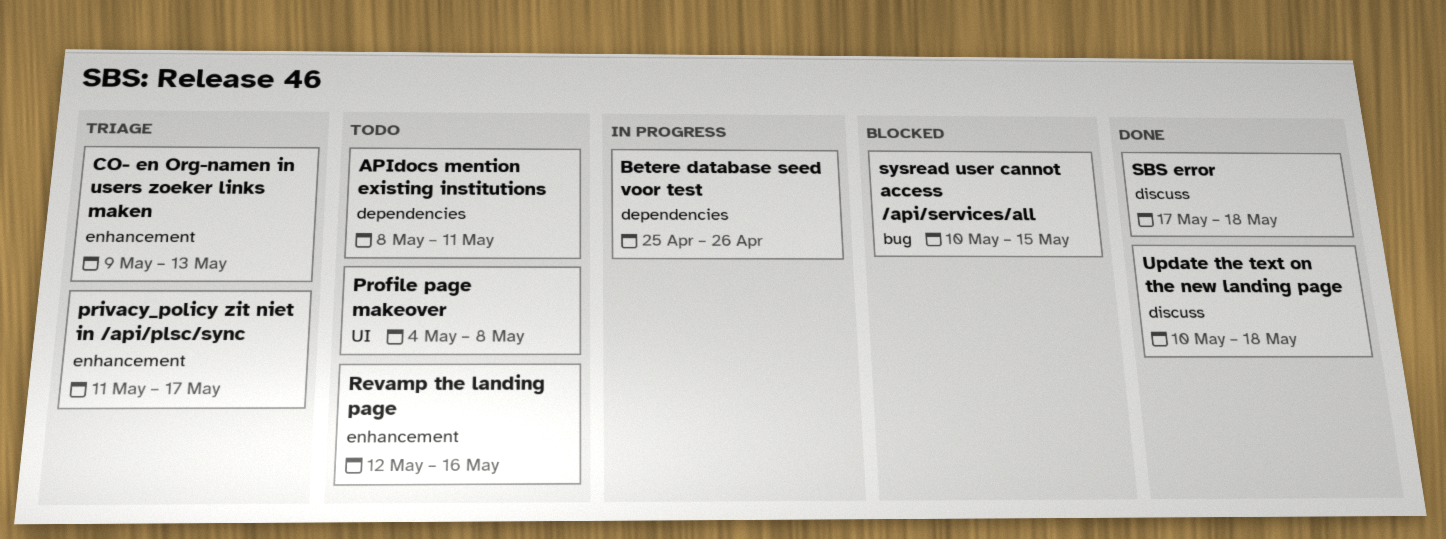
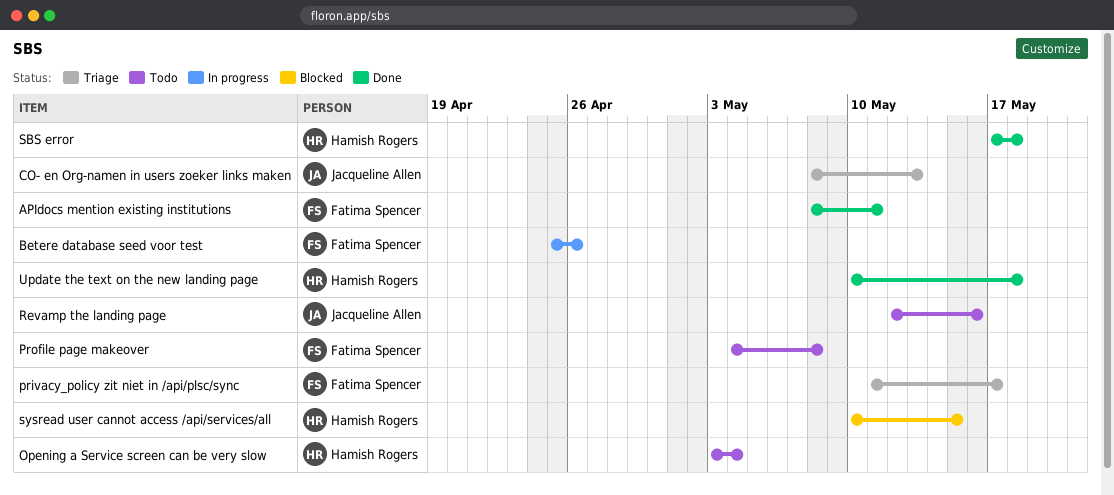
APIdocs mention existing institutions, status: Todo -> Done
CO- en Org-namen in users zoeker links maken, start: May 9 -> May 8
Opening a Service screen can be very slow: none -> present

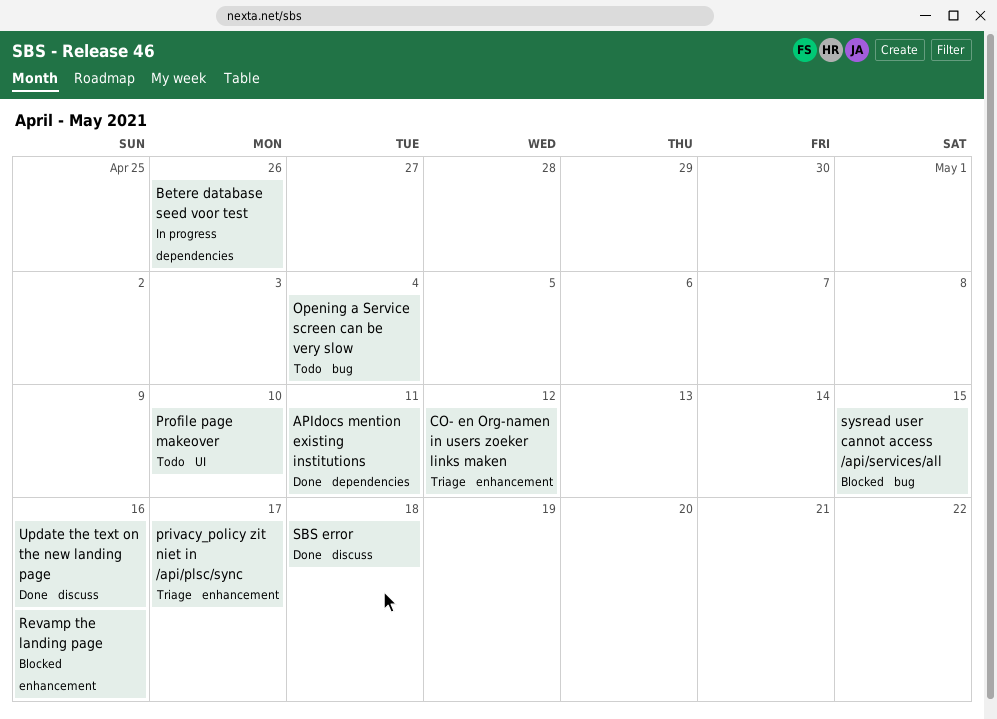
CO- en Org-namen in users zoeker links maken, due: May 13 -> May 12
Profile page makeover, due: May 8 -> May 10
Revamp the landing page, status: Todo -> Blocked
Update the text on the new landing page, due: May 18 -> May 16

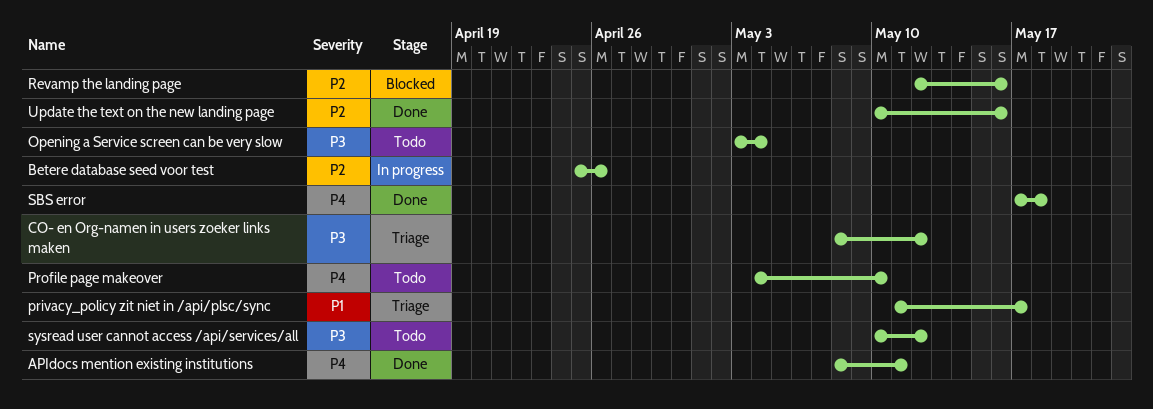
sysread user cannot access /api/services/all, status: Blocked -> Todo
sysread user cannot access /api/services/all, due: May 15 -> May 12

